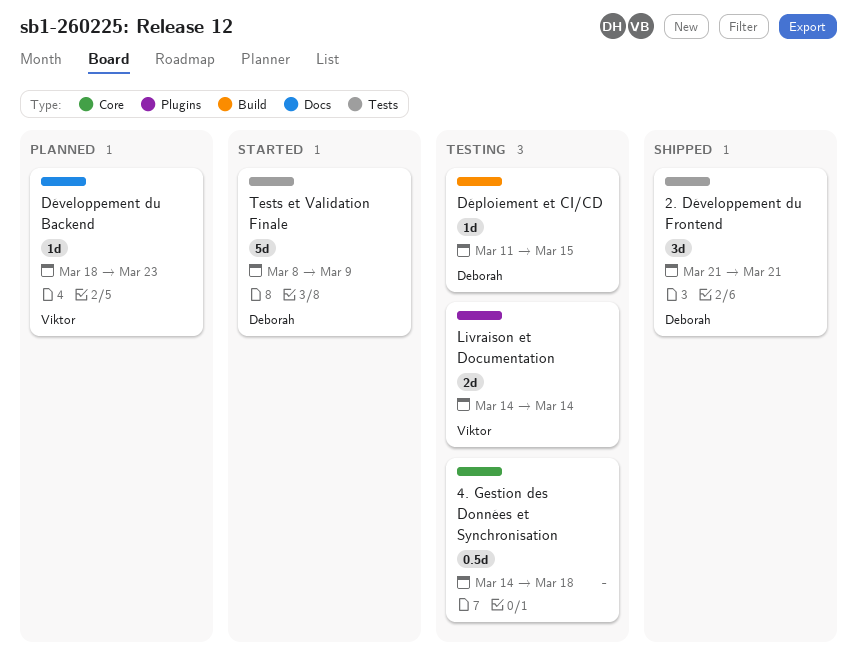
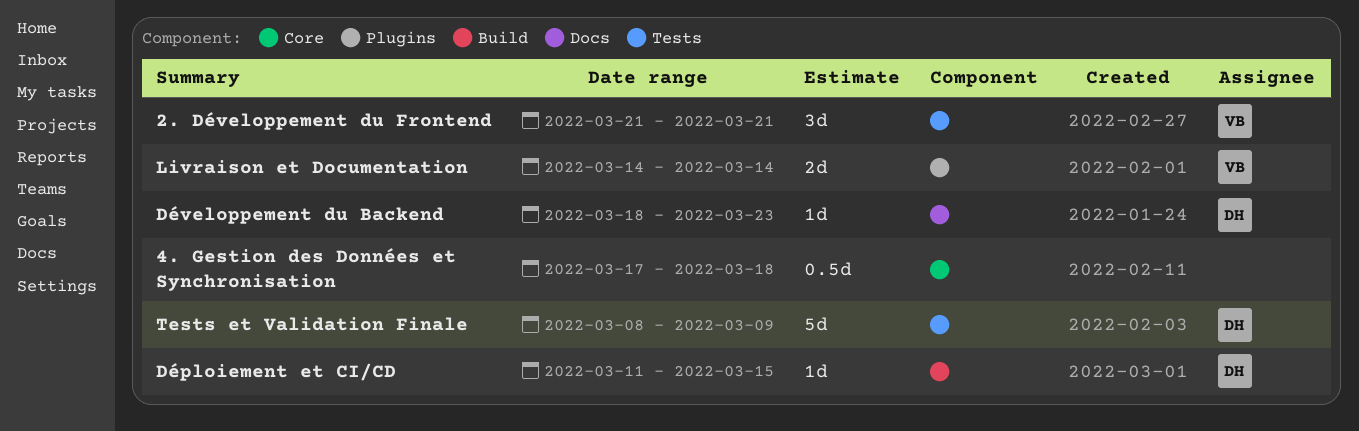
2. Développement du Frontend, owner: Deborah -> Viktor
4. Gestion des Données et Synchronisation, start: Mar 14 -> Mar 17
Développement du Backend, owner: Viktor -> Deborah

